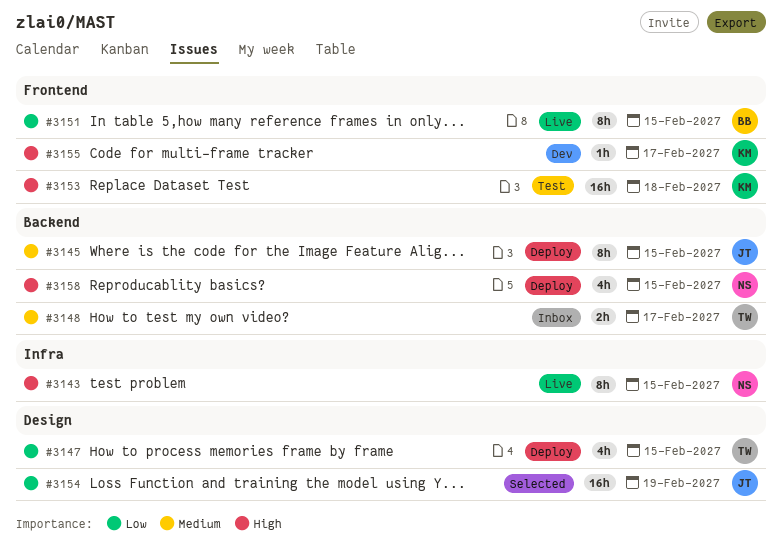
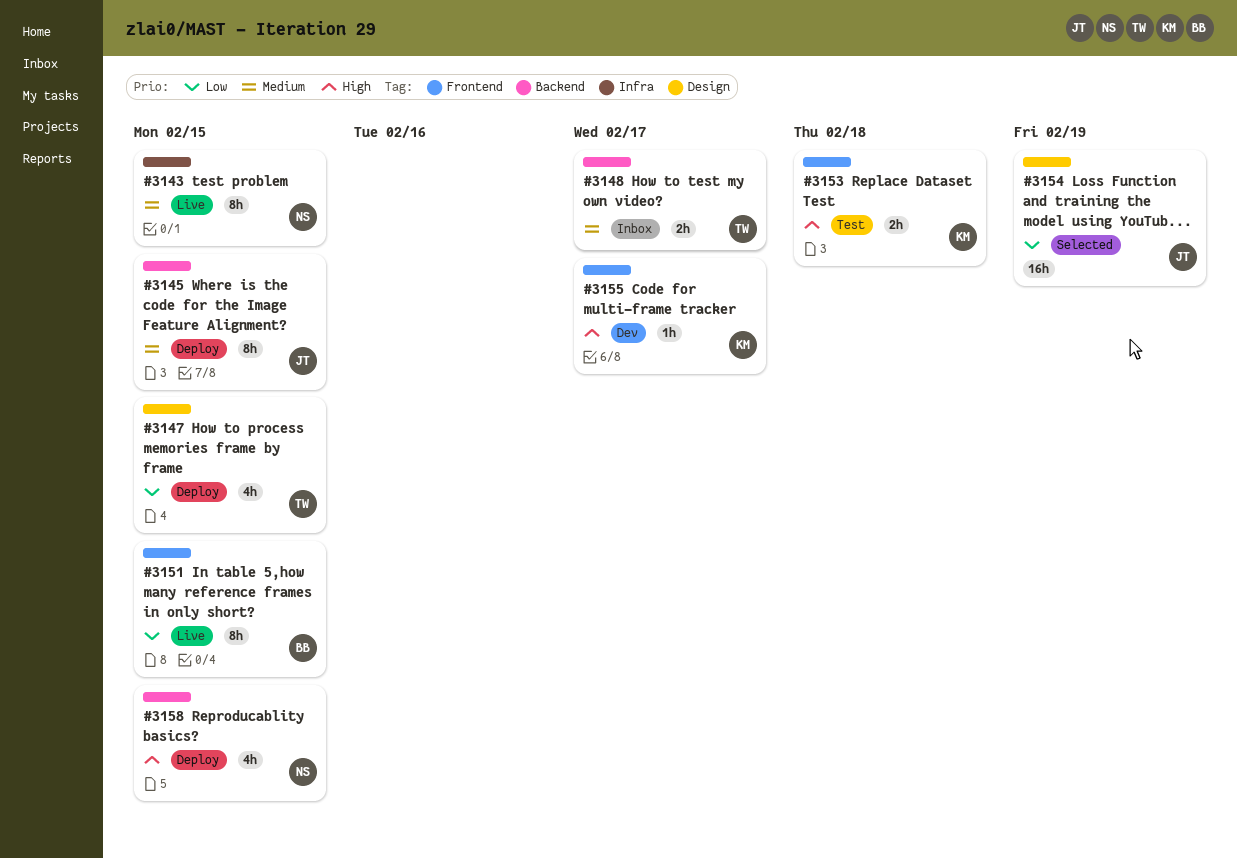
#3143, priority: High -> Medium
#3153, estimate: 16h -> 2h

